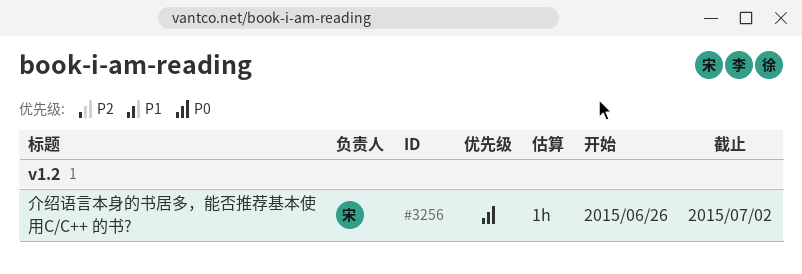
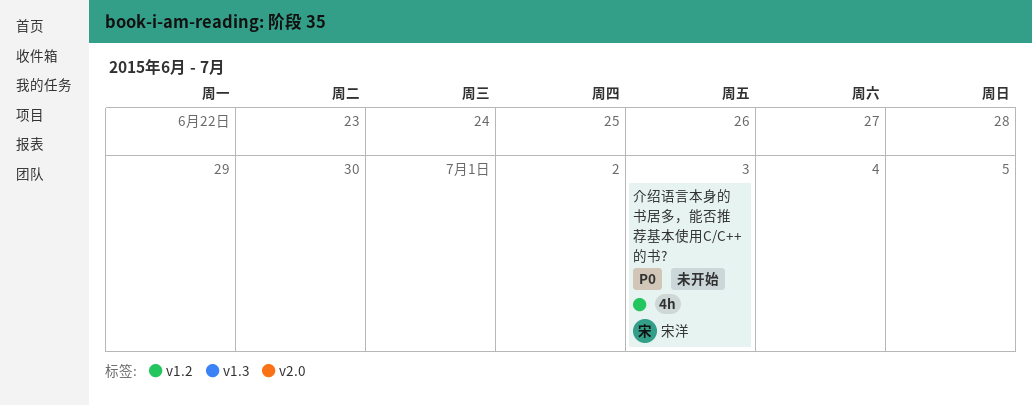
介绍语言本身的书居多，能否推荐基本使用C/C++ 的书?, estimate: 1h -> 4h
介绍语言本身的书居多，能否推荐基本使用C/C++ 的书?, due: Jul 2 -> Jul 3

